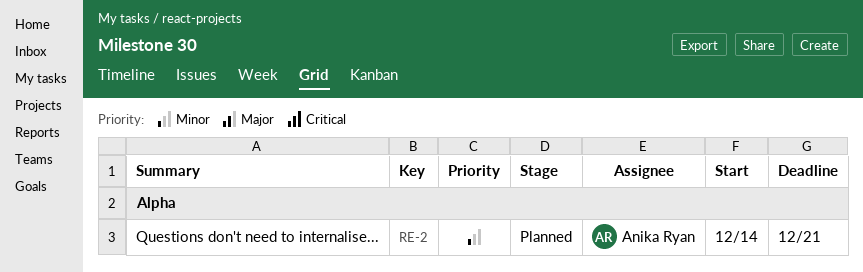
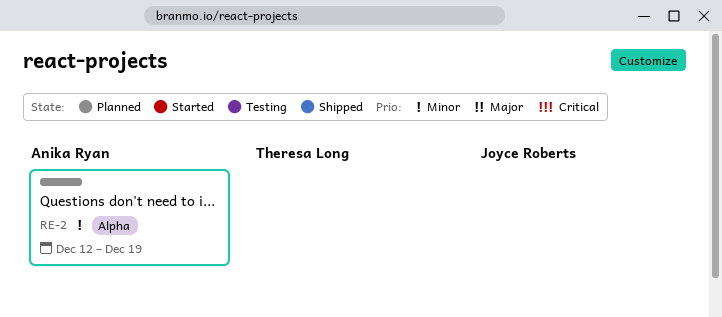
RE-2, start: Dec 14 -> Dec 12
RE-2, due: Dec 21 -> Dec 19

